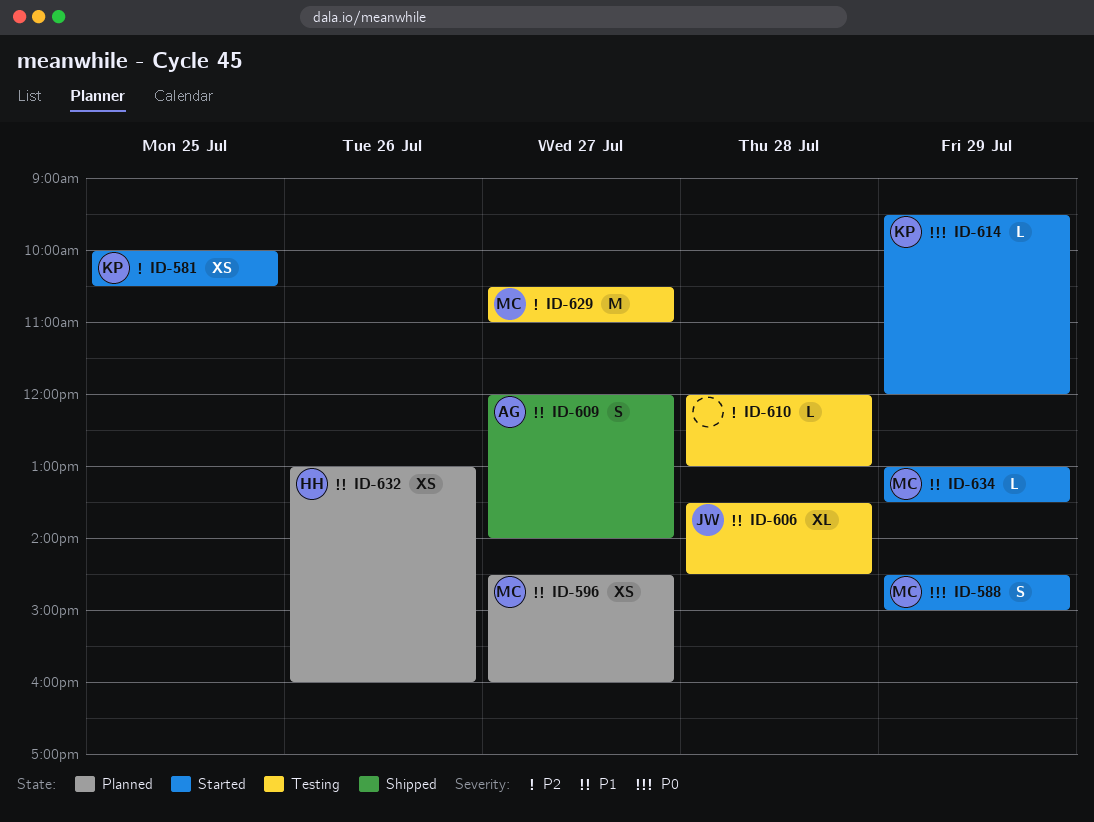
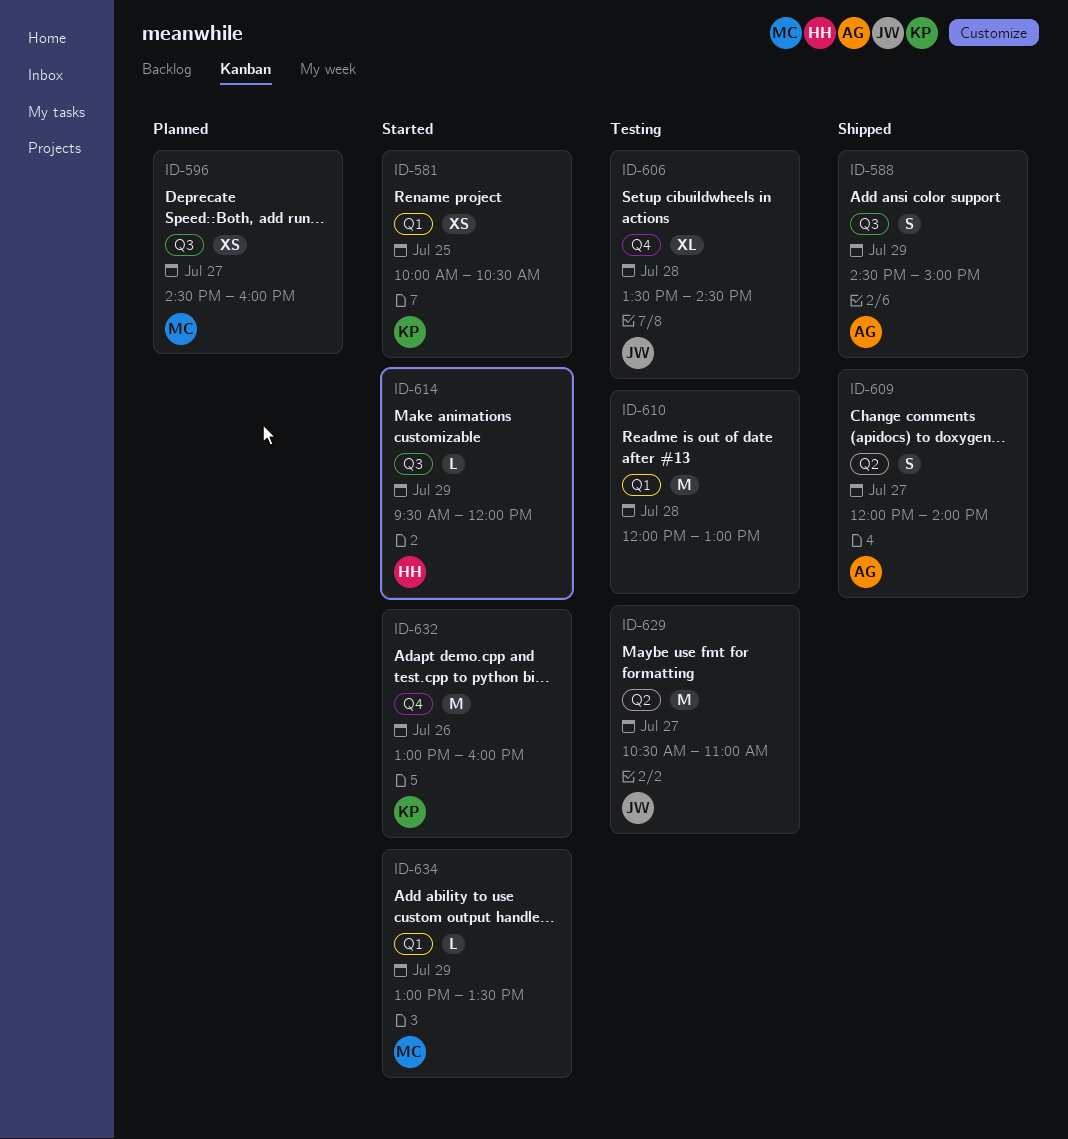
ID-588, status: Started -> Shipped
ID-588, owner: MC -> AG
ID-610, estimate: L -> M
ID-614, owner: KP -> HH
ID-629, owner: MC -> JW
ID-632, status: Planned -> Started
ID-632, owner: HH -> KP
ID-632, estimate: XS -> M

